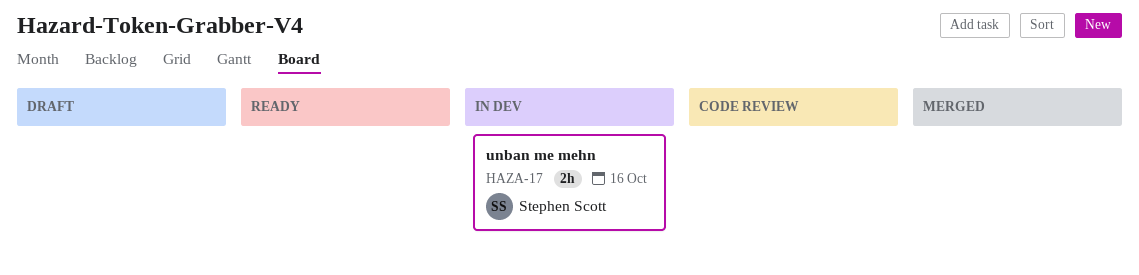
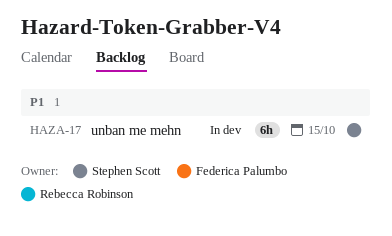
HAZA-17, estimate: 2h -> 6h
HAZA-17, due: Oct 16 -> Oct 15

